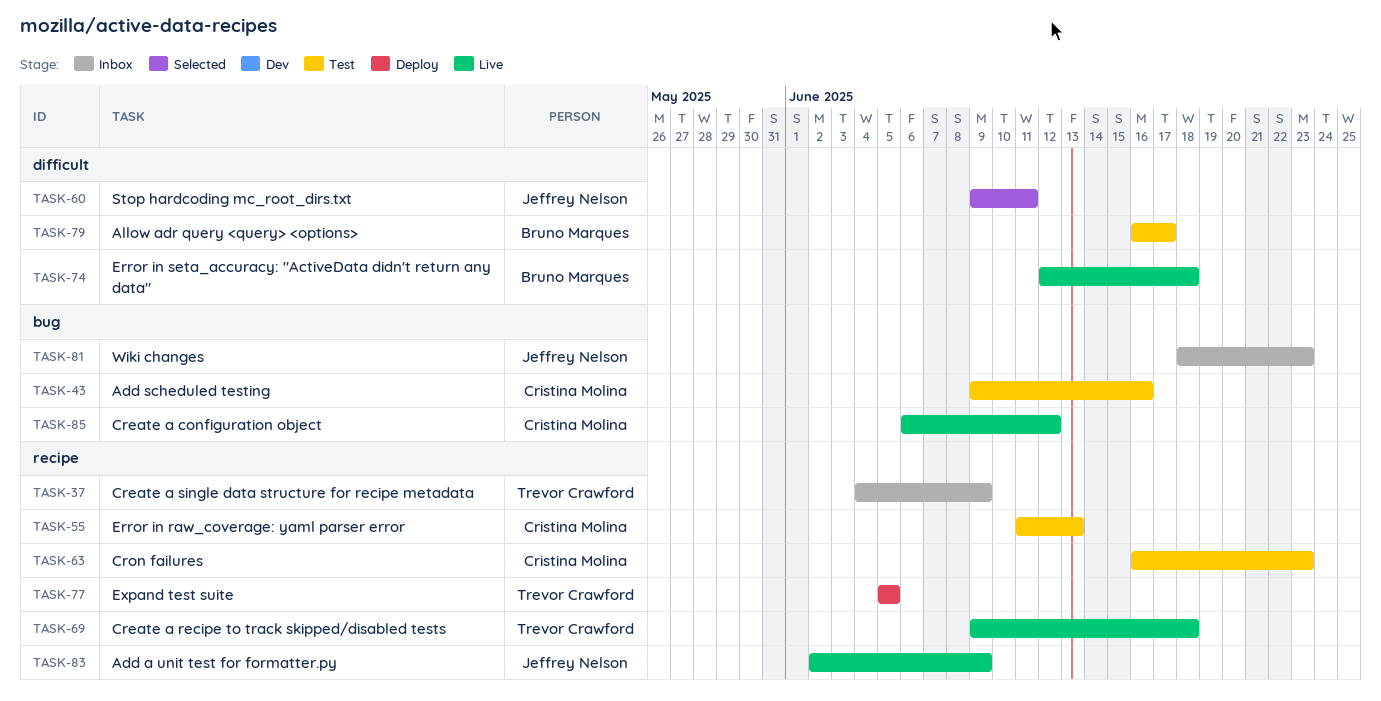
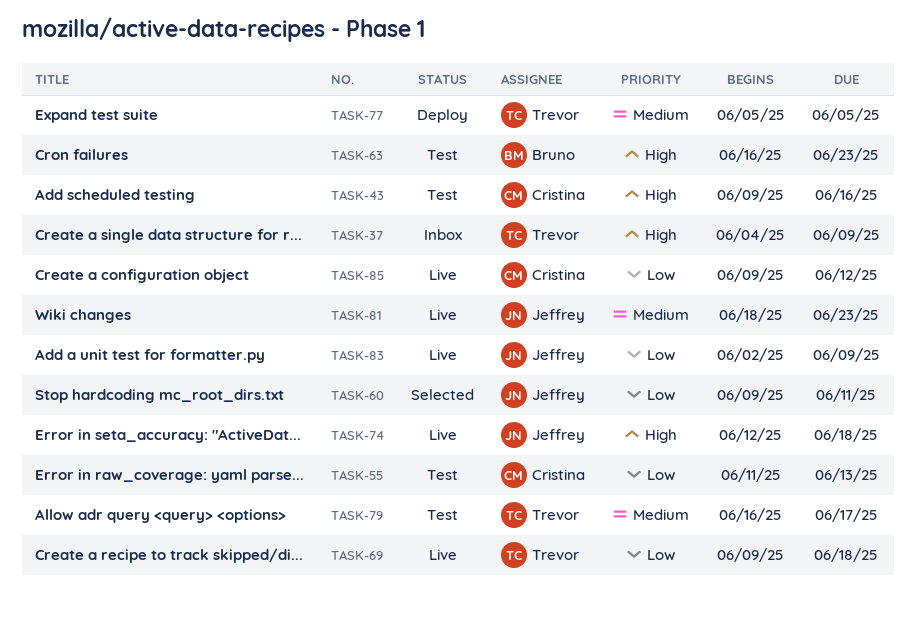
TASK-63, owner: Cristina Molina -> Bruno Marques
TASK-74, owner: Bruno Marques -> Jeffrey Nelson
TASK-79, owner: Bruno Marques -> Trevor Crawford
TASK-81, status: Inbox -> Live
TASK-85, start: Jun 6 -> Jun 9

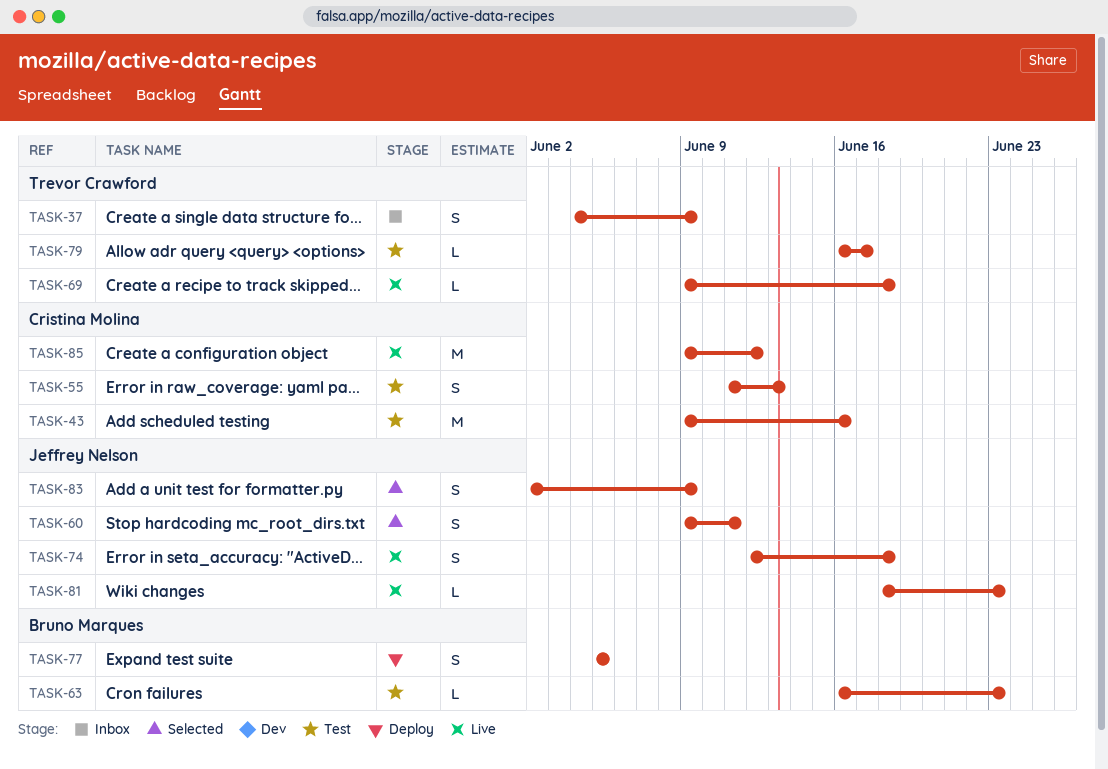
TASK-77, owner: Trevor Crawford -> Bruno Marques
TASK-83, status: Live -> Selected

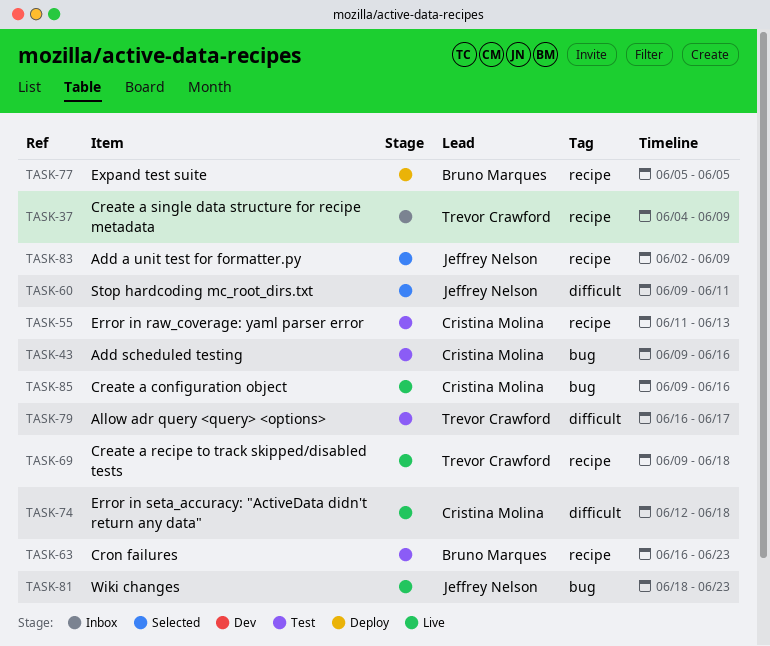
TASK-74, owner: Jeffrey Nelson -> Cristina Molina
TASK-85, due: Jun 12 -> Jun 16

